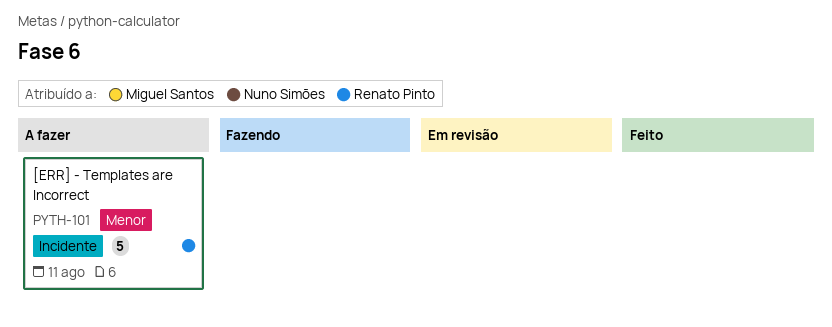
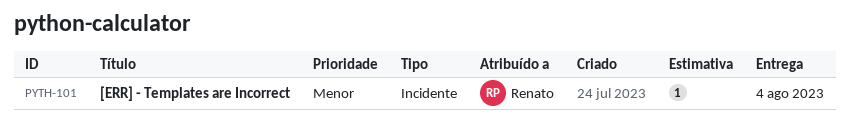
PYTH-101, estimate: 5 -> 1
PYTH-101, due: Aug 11 -> Aug 4

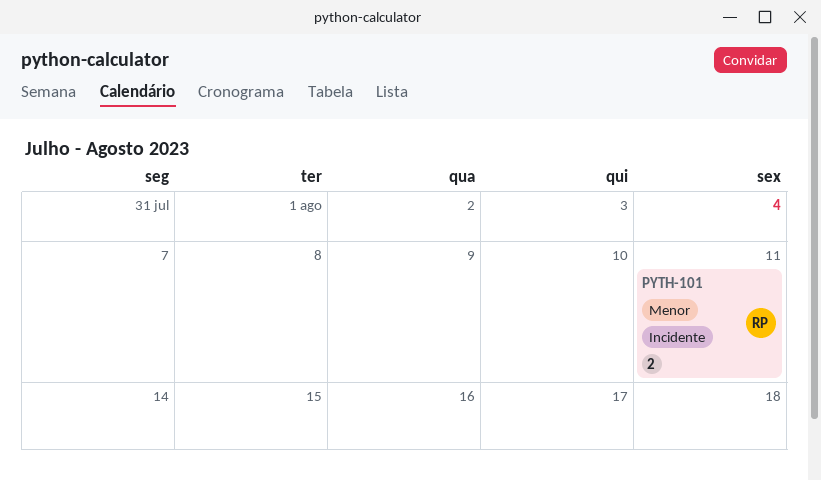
PYTH-101, estimate: 1 -> 2
PYTH-101, due: Aug 4 -> Aug 11

